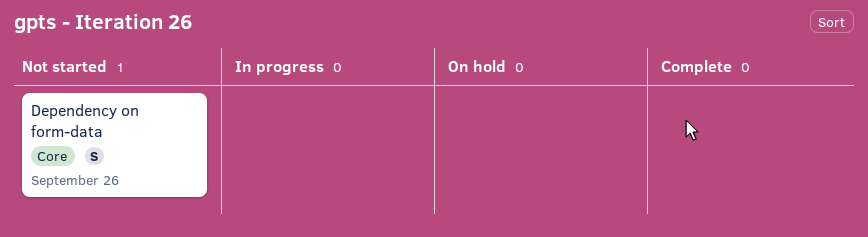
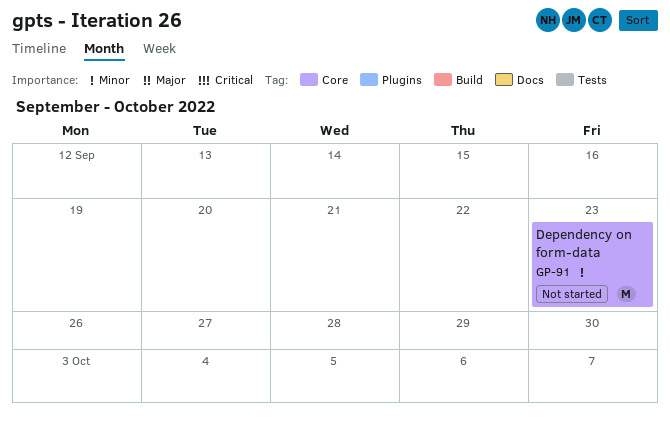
Dependency on form-data, estimate: S -> M
Dependency on form-data, due: Sep 26 -> Sep 23

